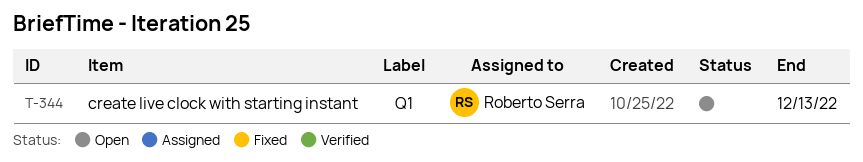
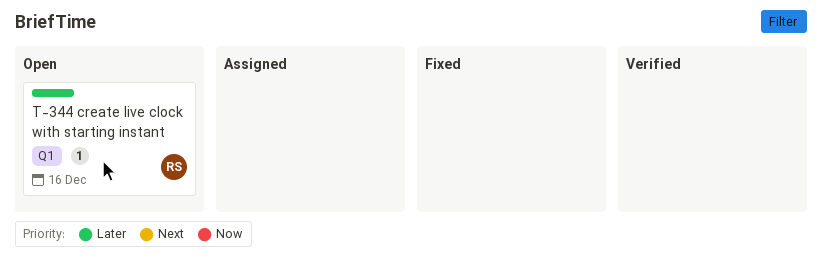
T-344, due: Dec 13 -> Dec 16

